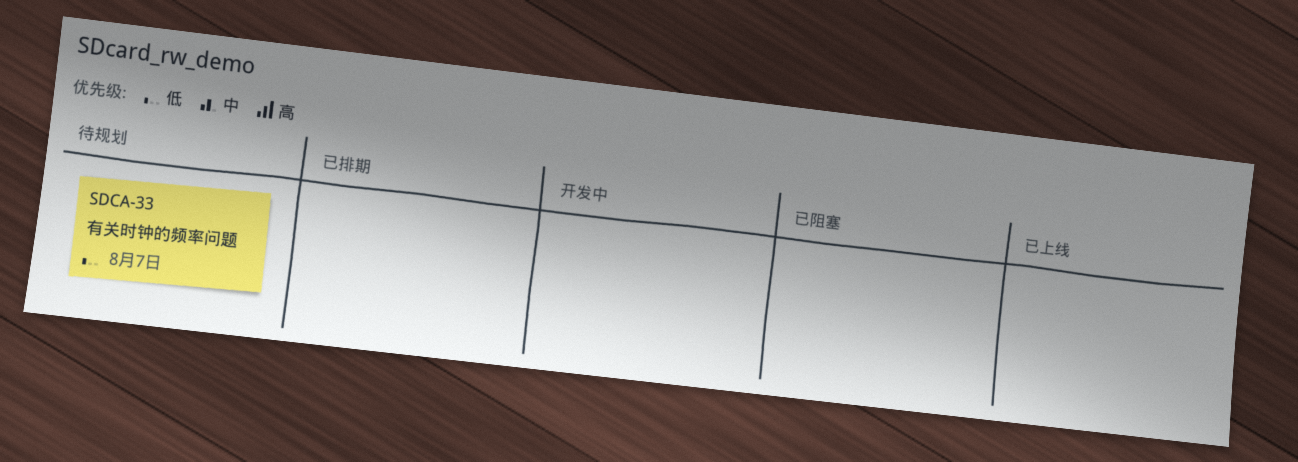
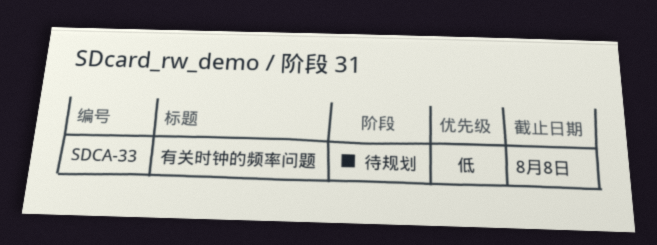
SDCA-33, due: Aug 7 -> Aug 8

